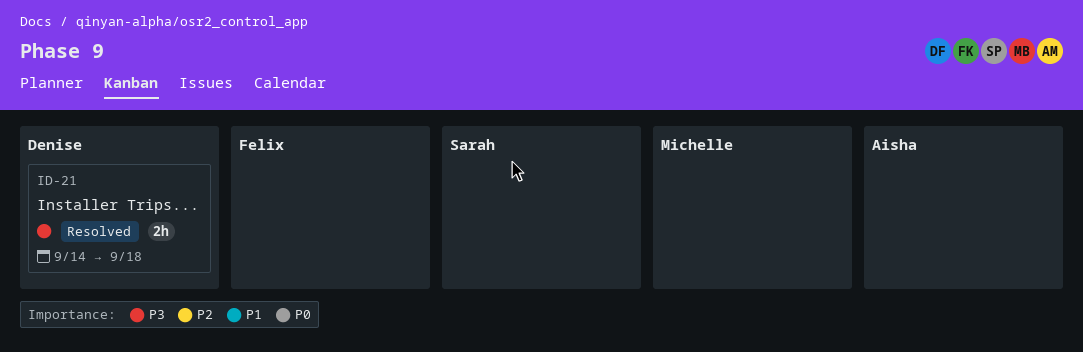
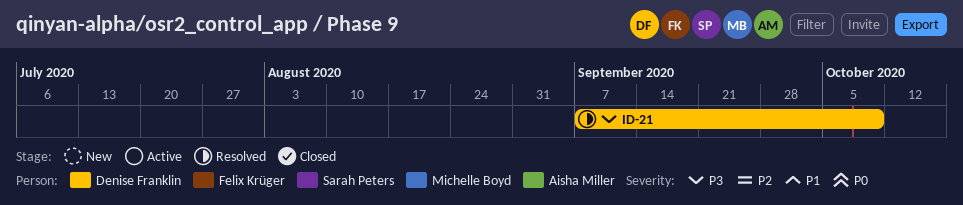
ID-21, start: Sep 14 -> Sep 7
ID-21, due: Sep 18 -> Oct 9

